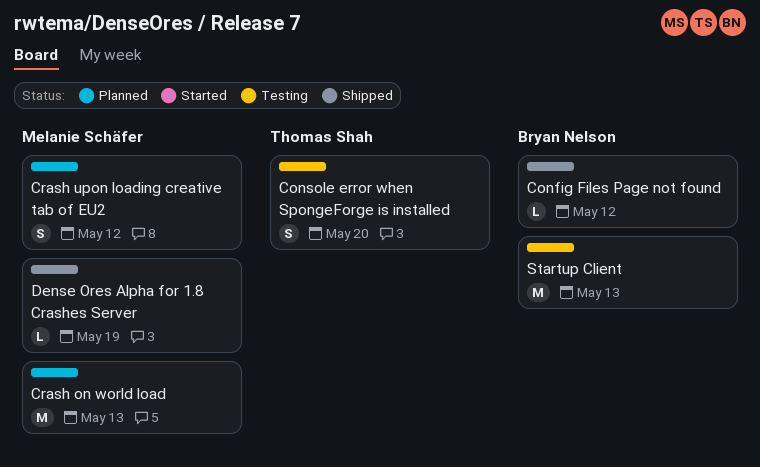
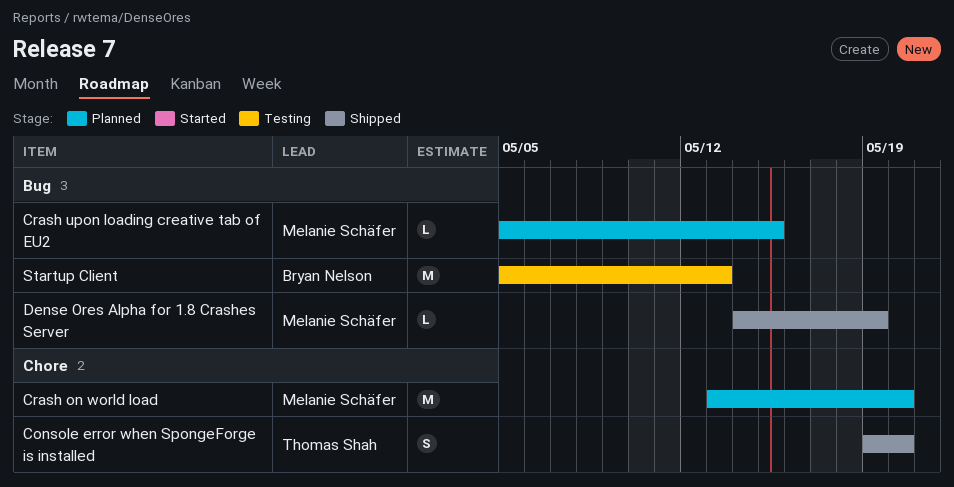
Config Files Page not found: present -> none
Console error when SpongeForge is installed, status: Testing -> Shipped
Crash on world load, due: May 13 -> May 20
Crash upon loading creative tab of EU2, estimate: S -> L
Crash upon loading creative tab of EU2, due: May 12 -> May 15

